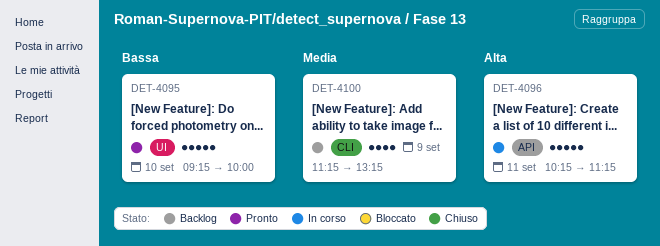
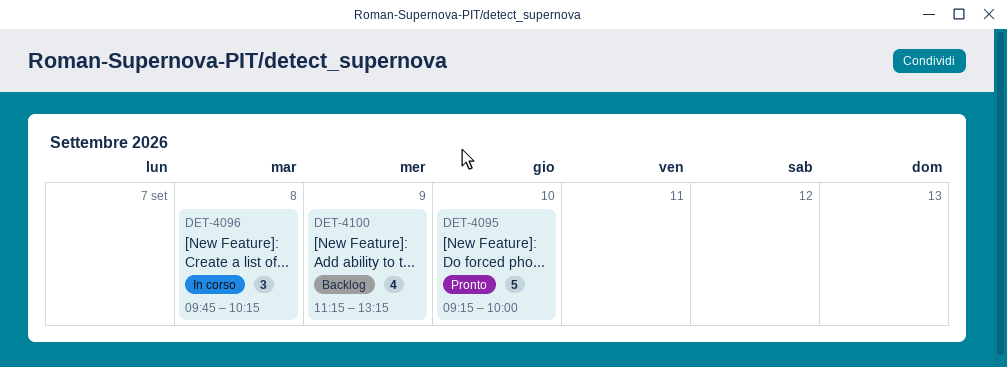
DET-4096, estimate: 5 -> 3
DET-4096, day: Sep 11 -> Sep 8
DET-4096, begins: 10:15 -> 09:45
DET-4096, ends: 11:15 -> 10:15

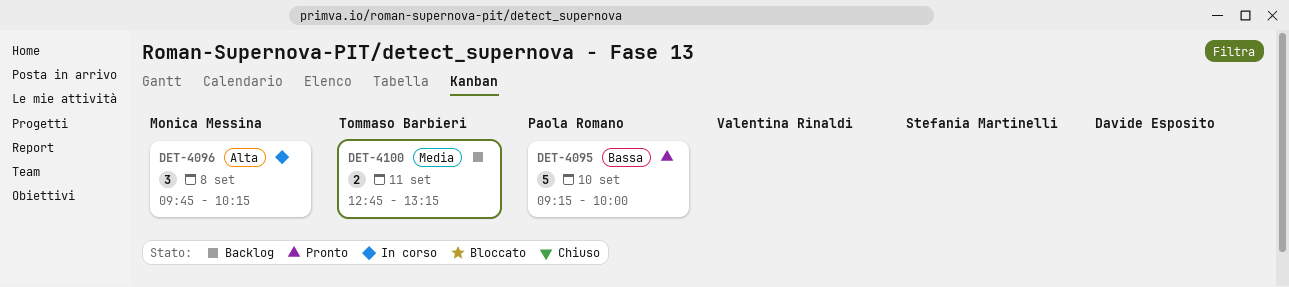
DET-4100, estimate: 4 -> 2
DET-4100, day: Sep 9 -> Sep 11
DET-4100, begins: 11:15 -> 12:45

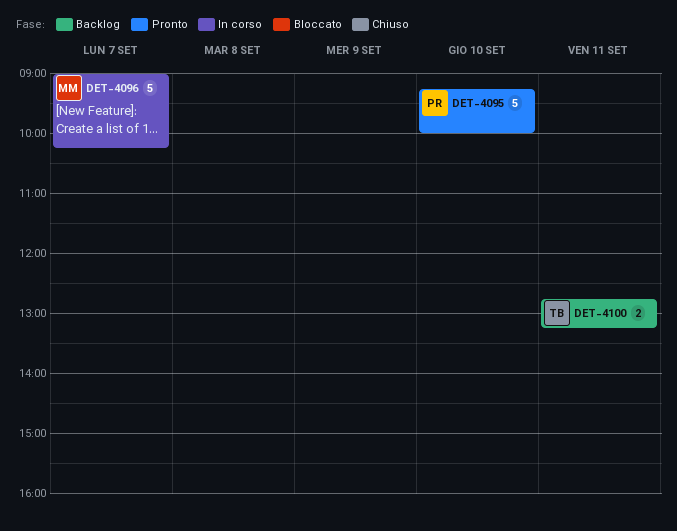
DET-4096, estimate: 3 -> 5
DET-4096, day: Sep 8 -> Sep 7
DET-4096, begins: 09:45 -> 09:00

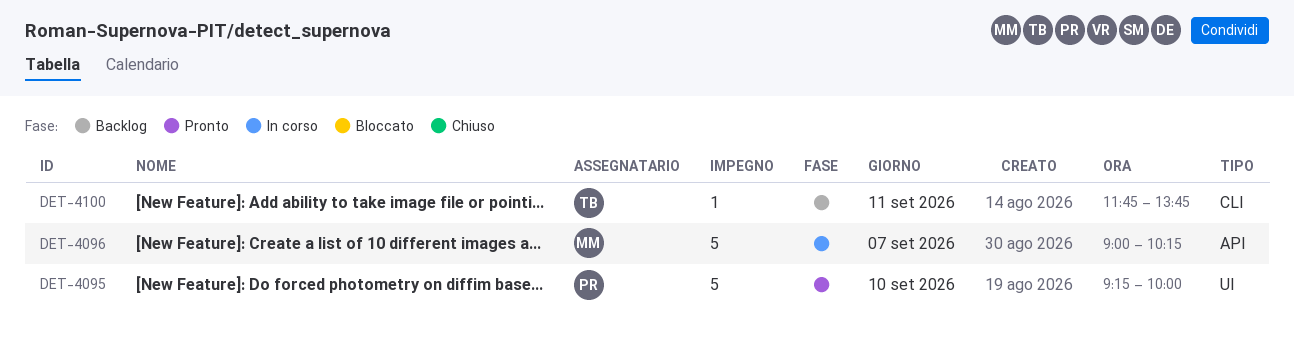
DET-4100, estimate: 2 -> 1
DET-4100, begins: 12:45 -> 11:45
DET-4100, ends: 13:15 -> 13:45

